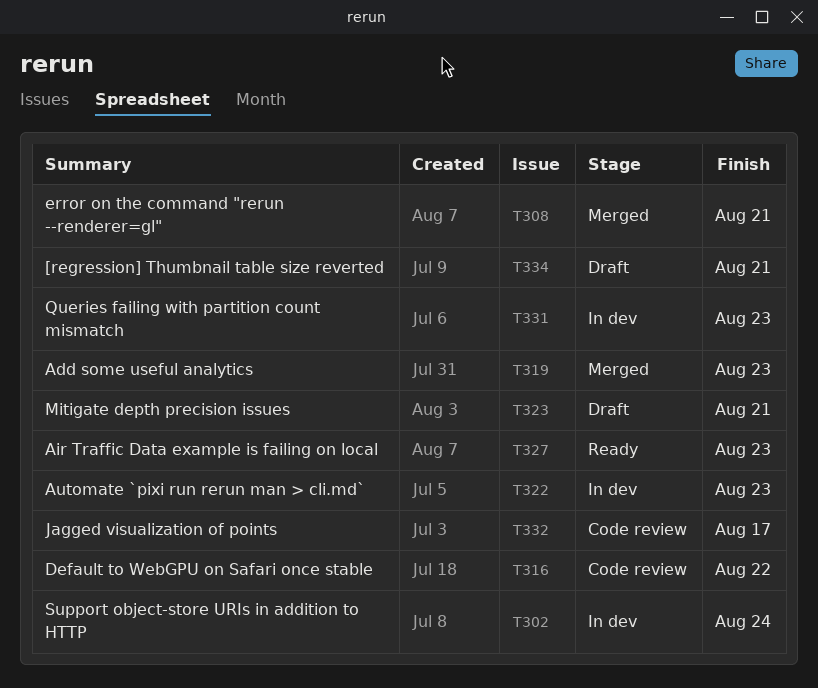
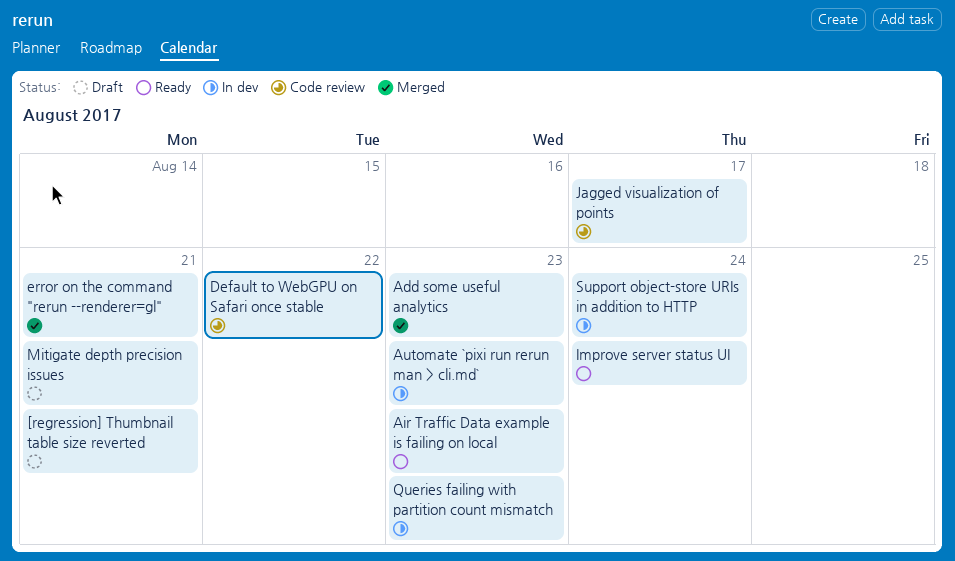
Improve server status UI: none -> present

